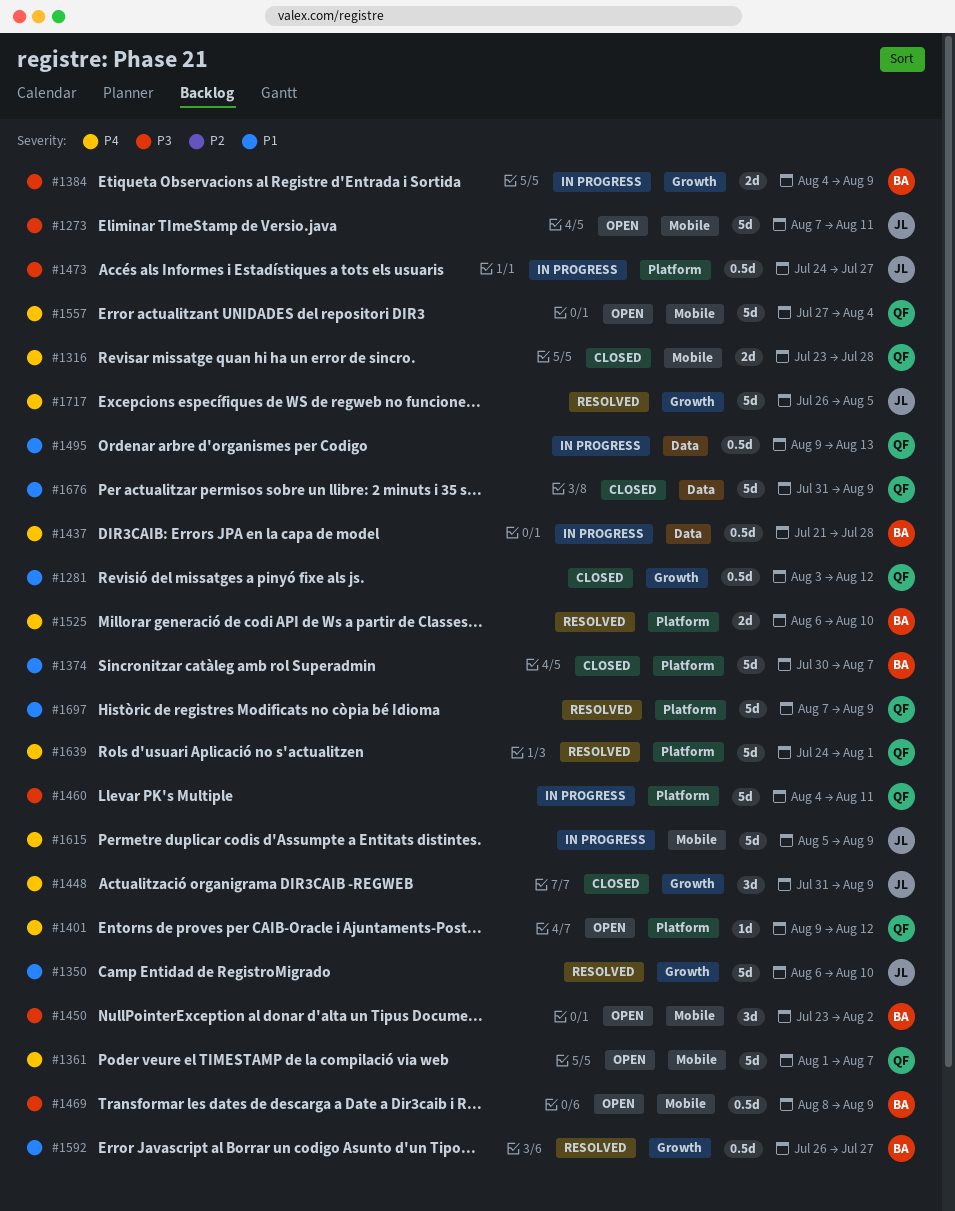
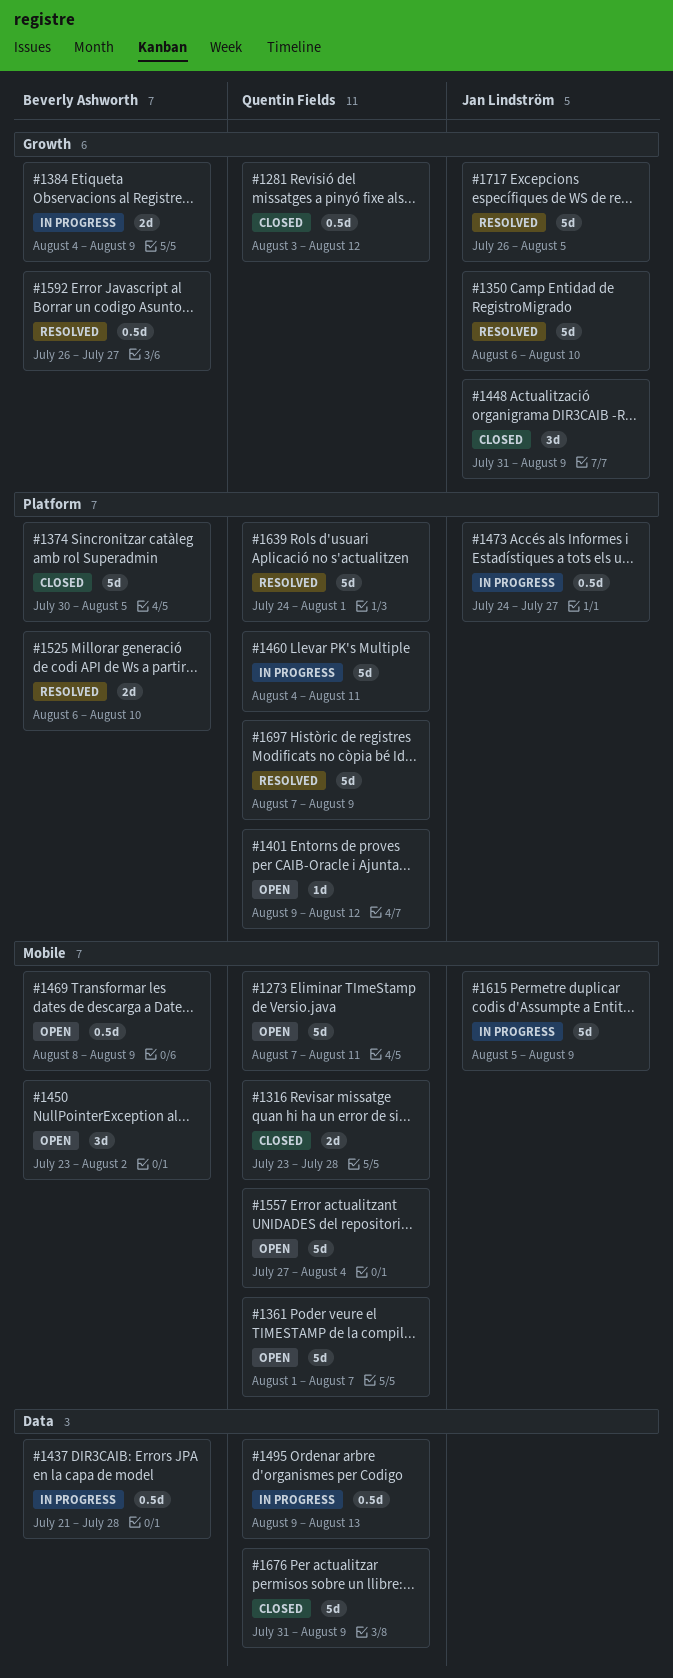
#1273, owner: Jan Lindström -> Quentin Fields
#1374, due: Aug 7 -> Aug 5

